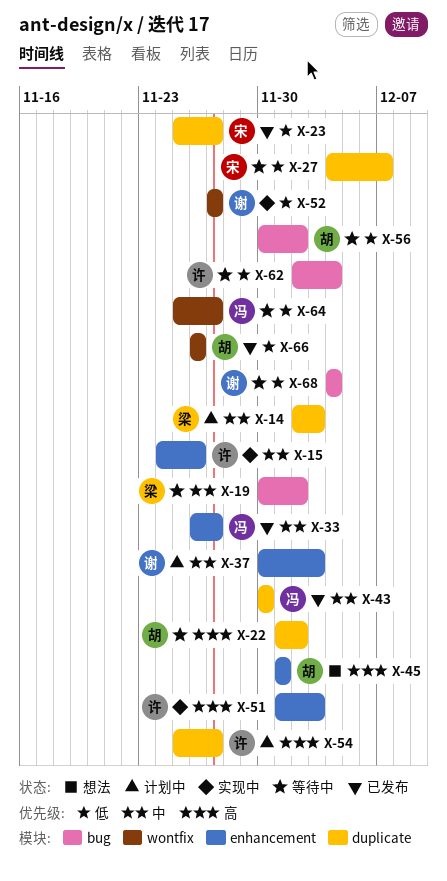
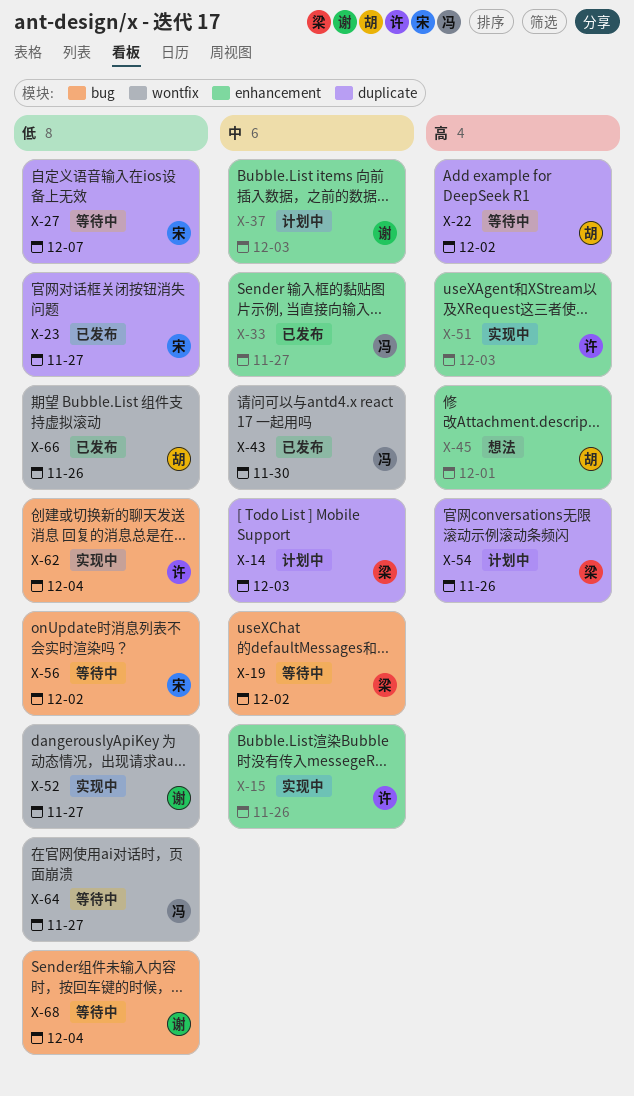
X-43, label: duplicate -> wontfix
X-54, owner: 许 -> 梁
X-54, due: Nov 27 -> Nov 26
X-56, owner: 胡 -> 宋
X-62, status: 等待中 -> 实现中

